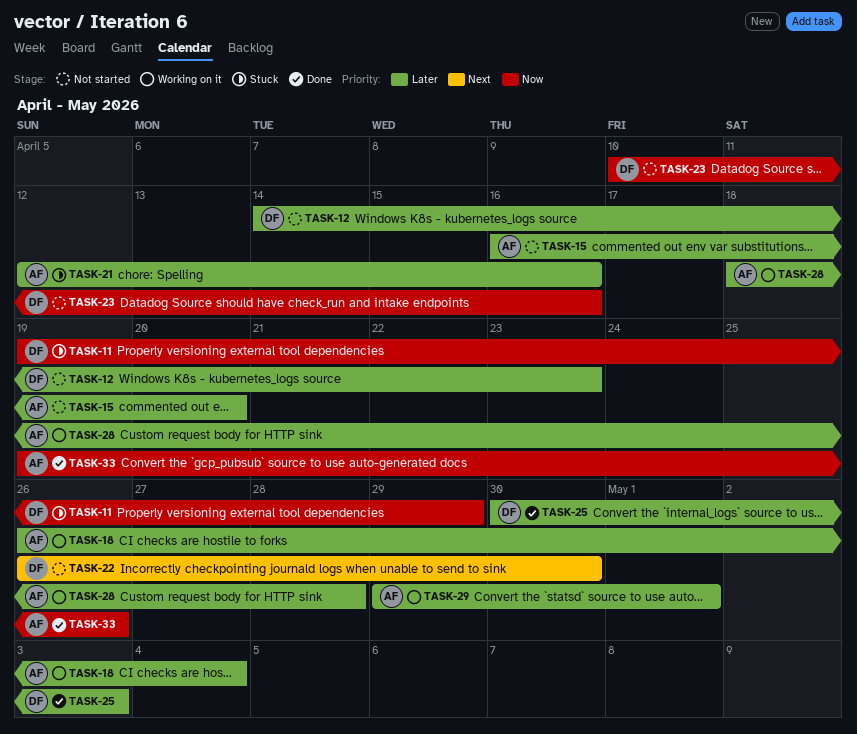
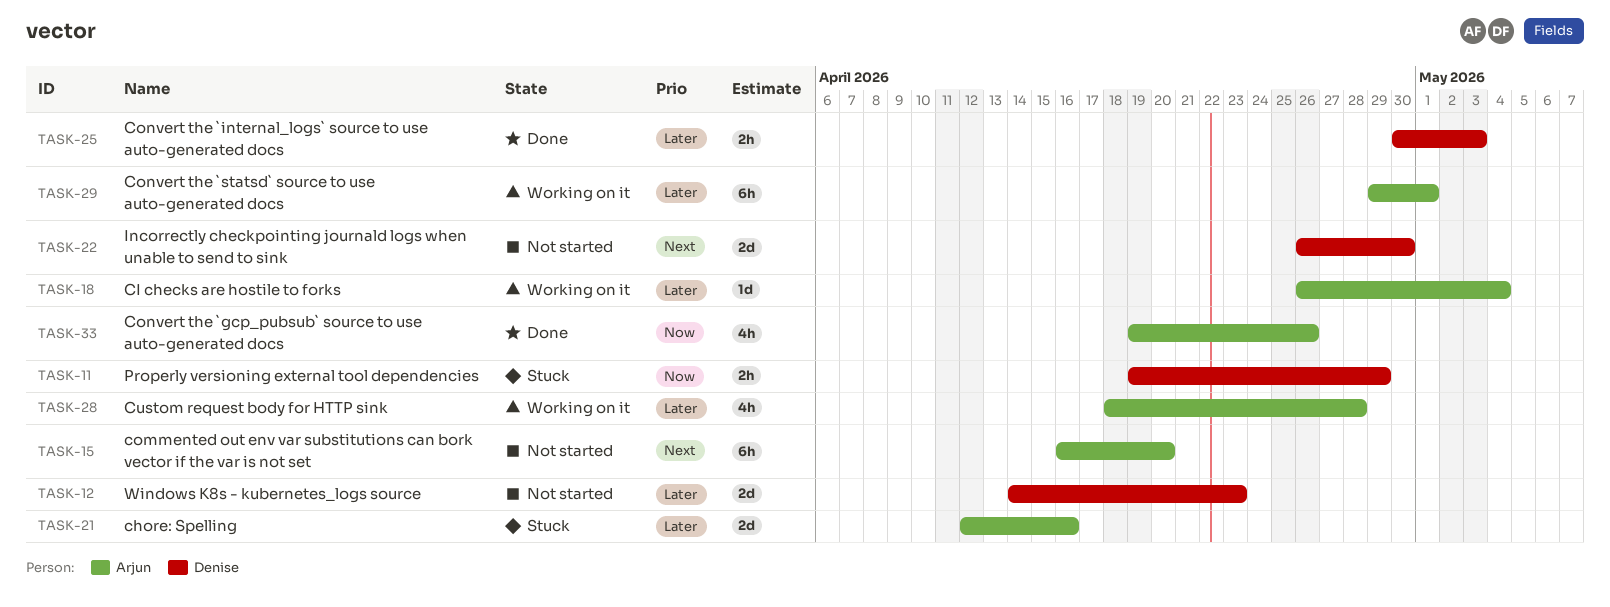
TASK-15, priority: Later -> Next
TASK-23: present -> none

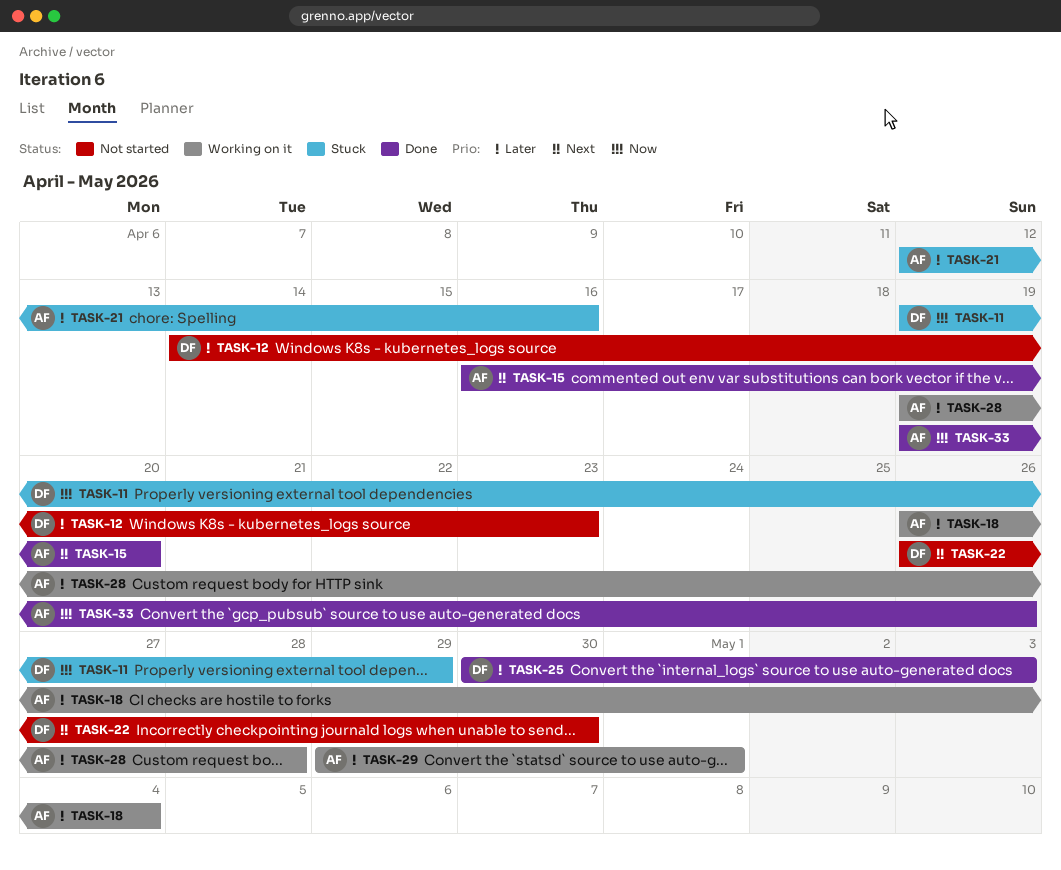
TASK-15, status: Not started -> Done
TASK-28, start: Apr 18 -> Apr 19

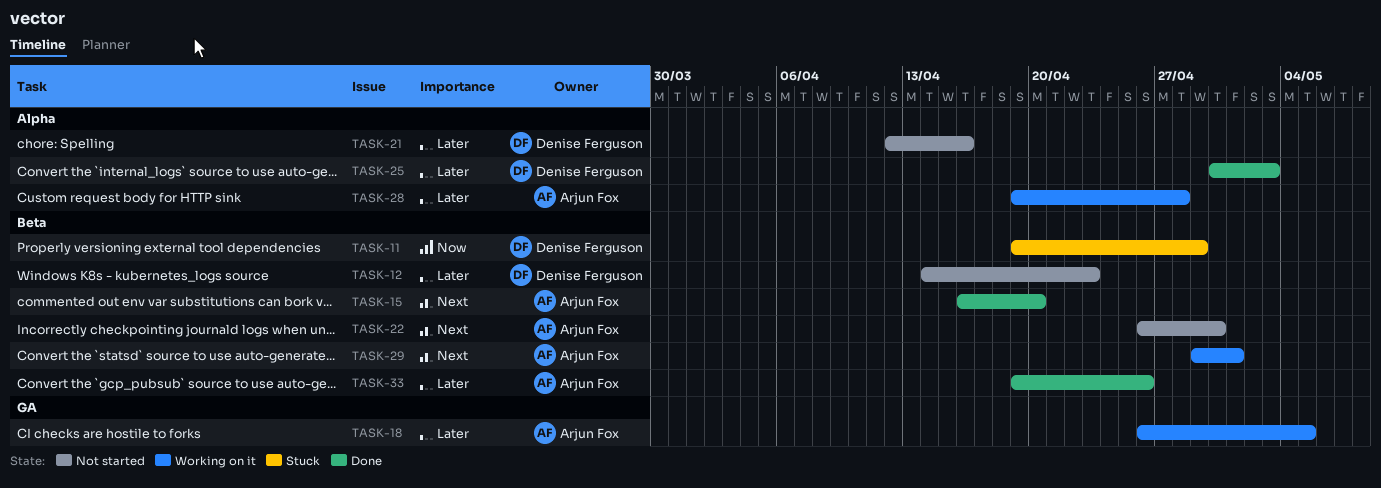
TASK-18, due: May 4 -> May 5
TASK-21, status: Stuck -> Not started
TASK-21, owner: Arjun Fox -> Denise Ferguson
TASK-22, owner: Denise Ferguson -> Arjun Fox
TASK-29, priority: Later -> Next
TASK-33, priority: Now -> Later

